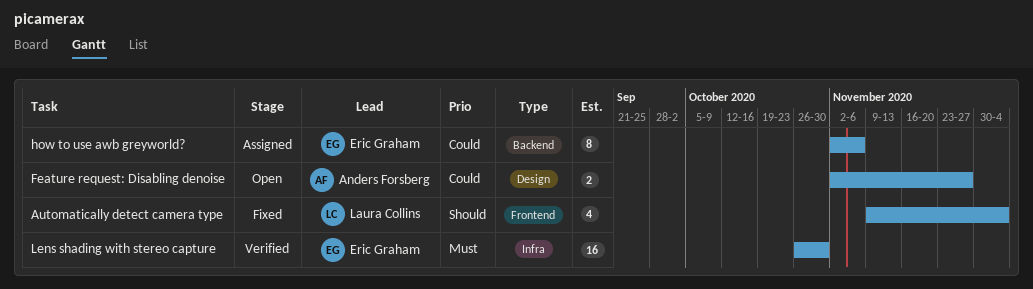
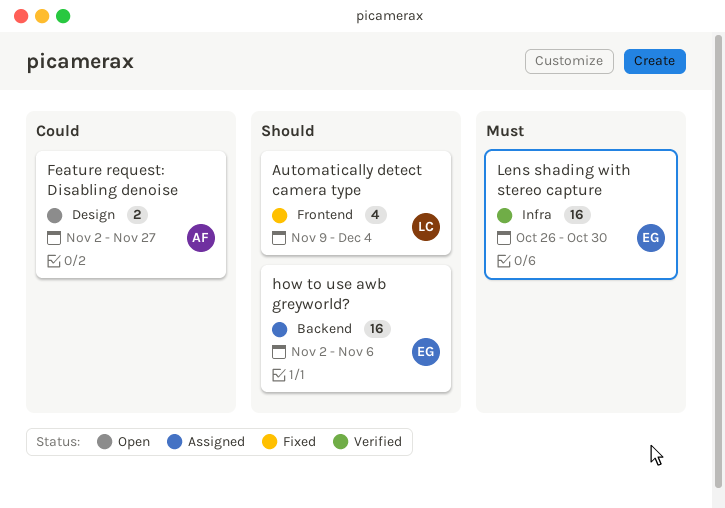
how to use awb greyworld?, priority: Could -> Should
how to use awb greyworld?, estimate: 8 -> 16

